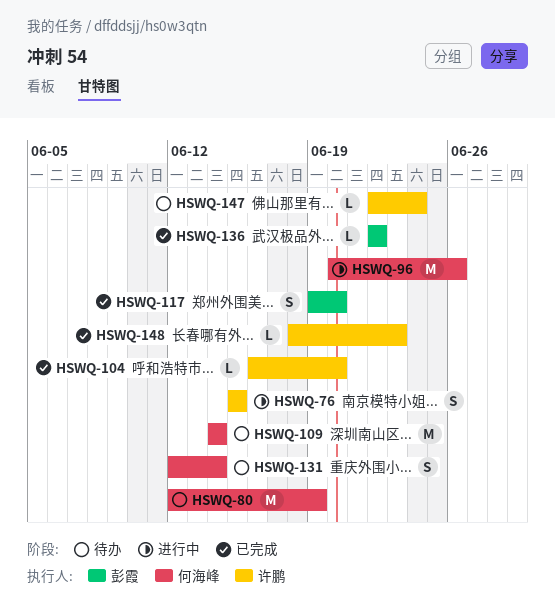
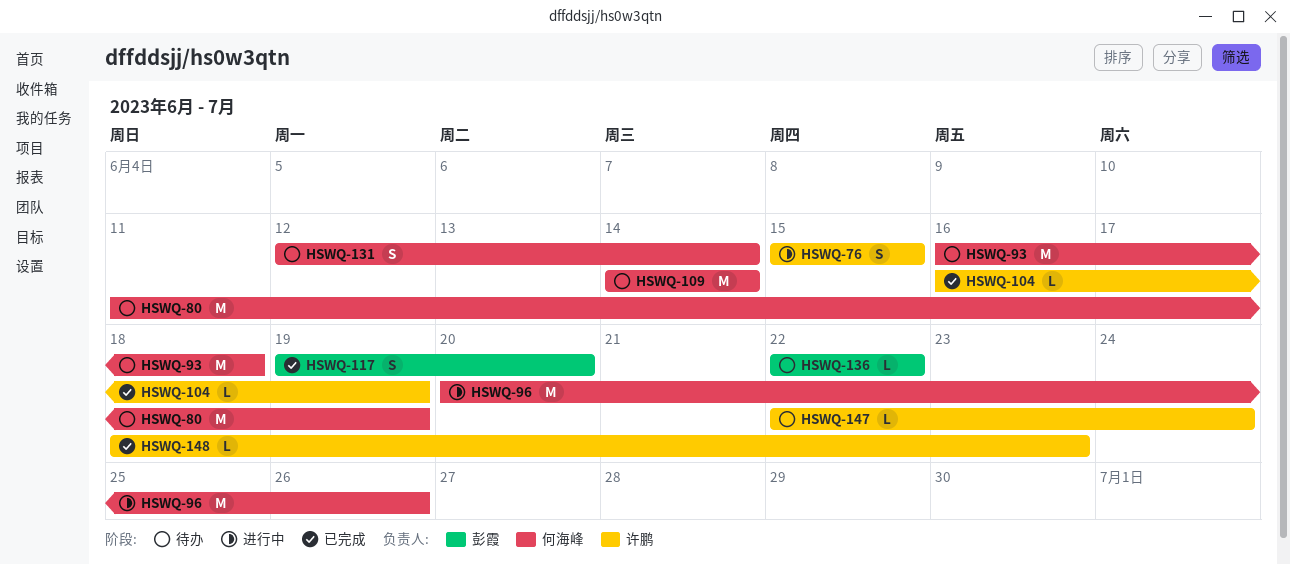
HSWQ-80, start: Jun 12 -> Jun 11
HSWQ-93: none -> present
HSWQ-104, due: Jun 20 -> Jun 19
HSWQ-136, status: 已完成 -> 待办

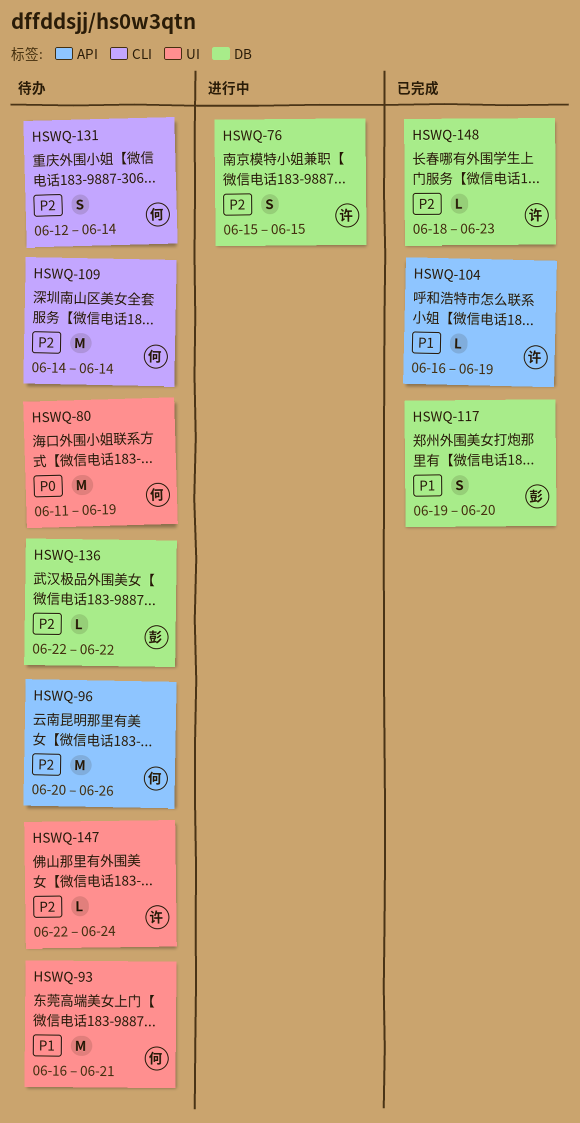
HSWQ-93, due: Jun 18 -> Jun 21
HSWQ-96, status: 进行中 -> 待办

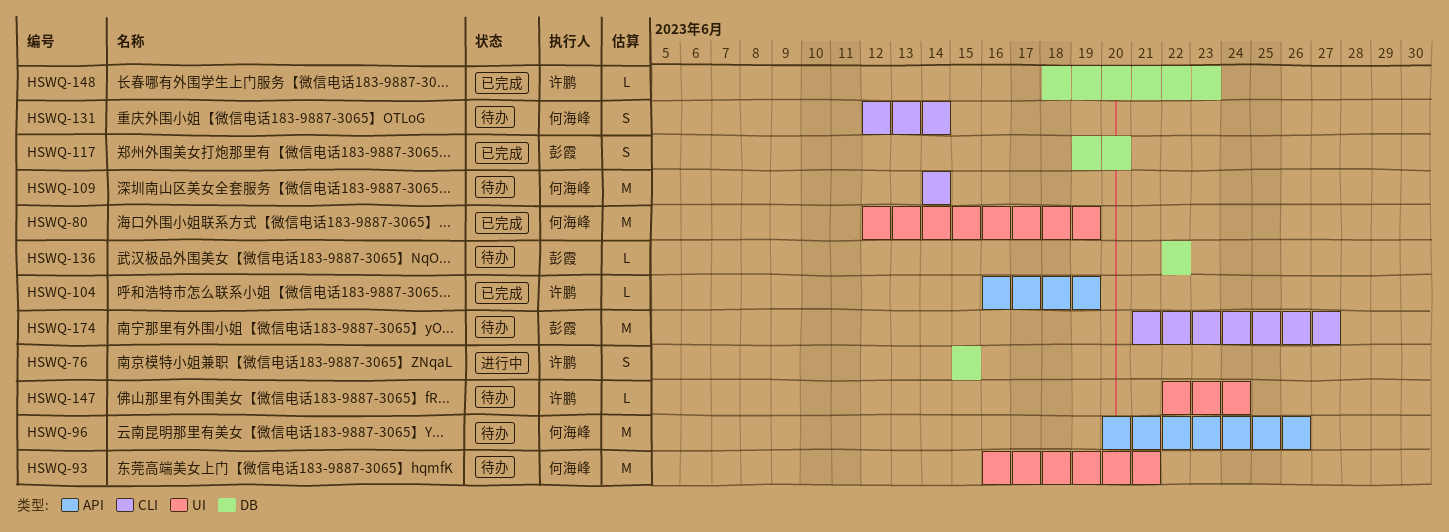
HSWQ-80, status: 待办 -> 已完成
HSWQ-80, start: Jun 11 -> Jun 12
HSWQ-174: none -> present

